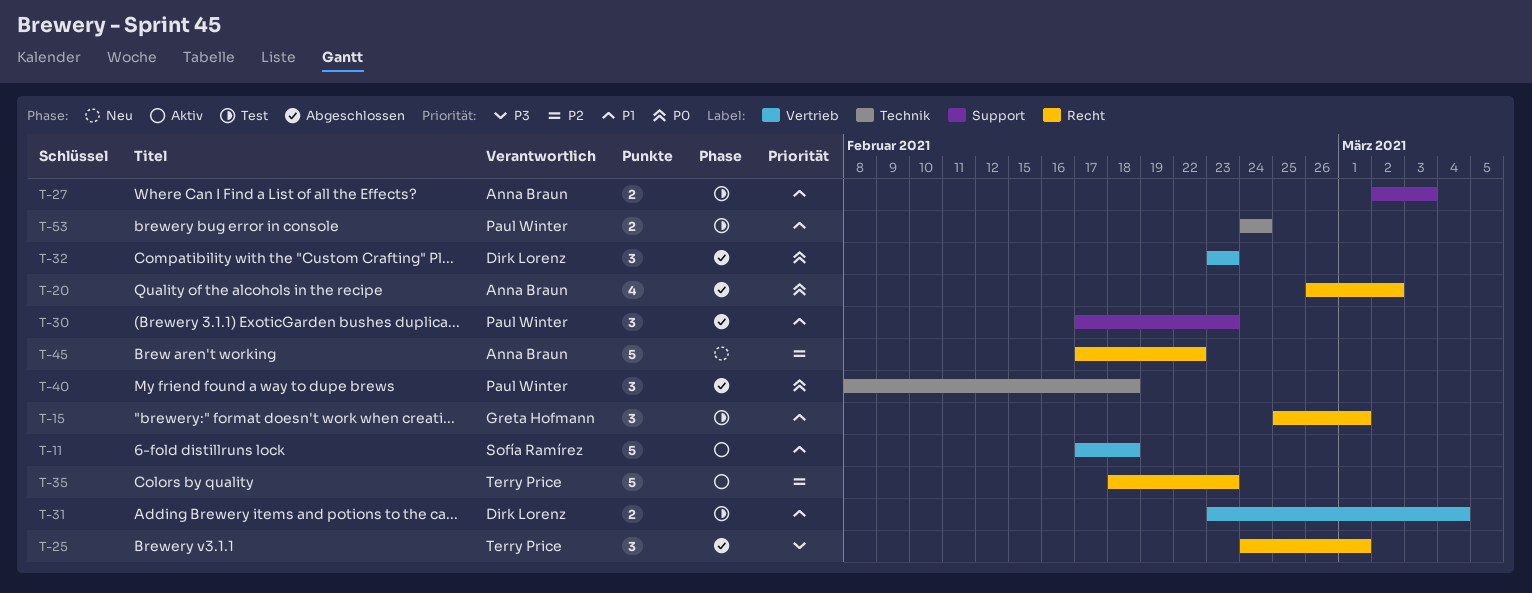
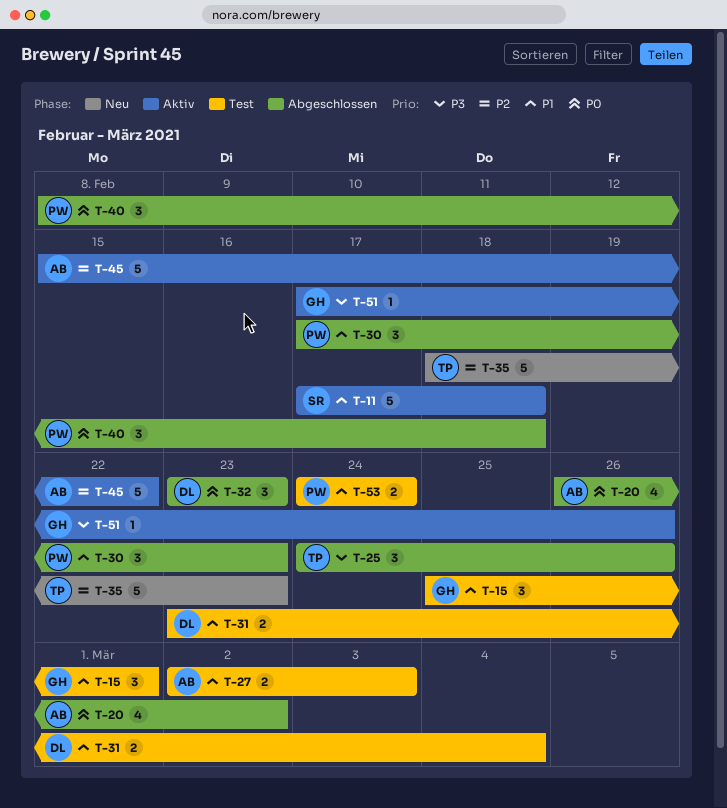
T-25, due: Mar 1 -> Feb 26
T-35, status: Aktiv -> Neu
T-45, status: Neu -> Aktiv
T-45, start: Feb 17 -> Feb 15
T-51: none -> present

